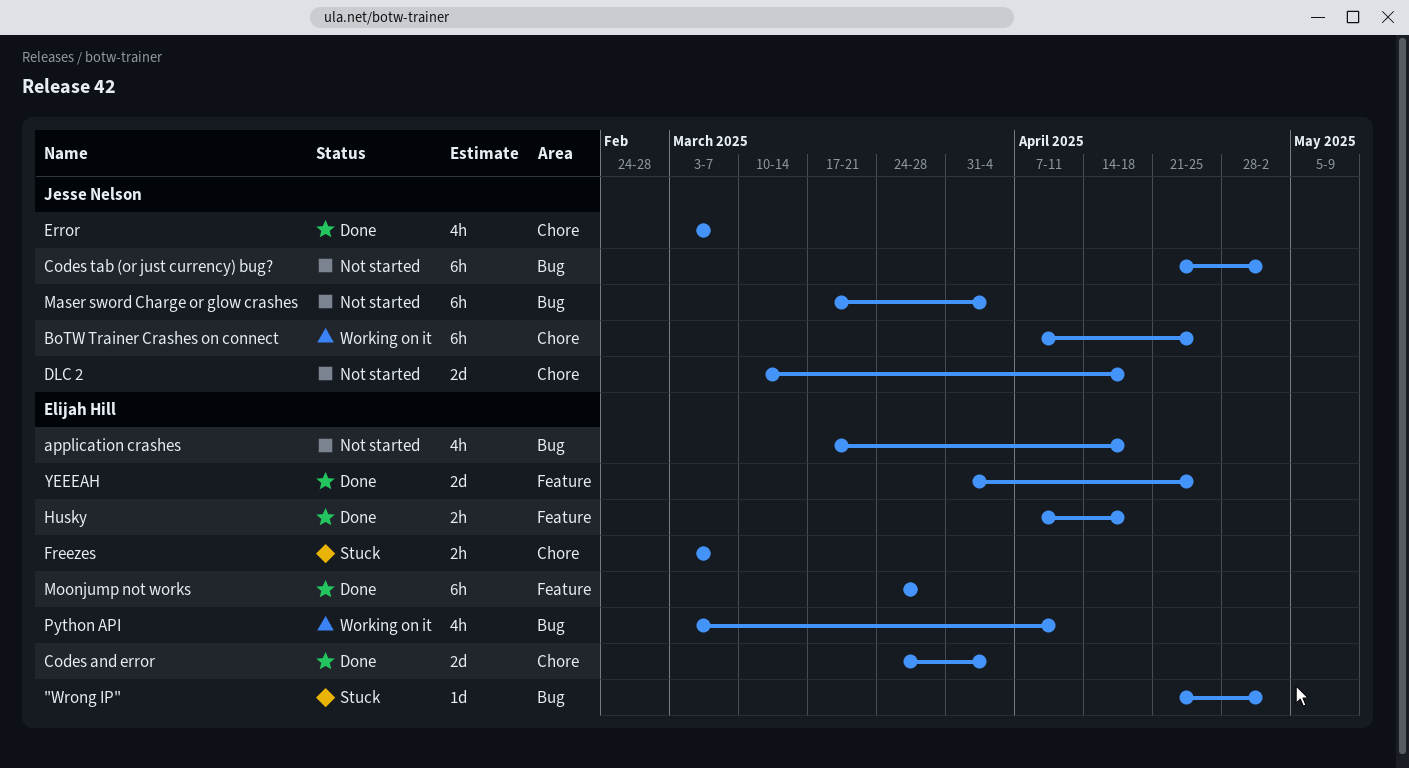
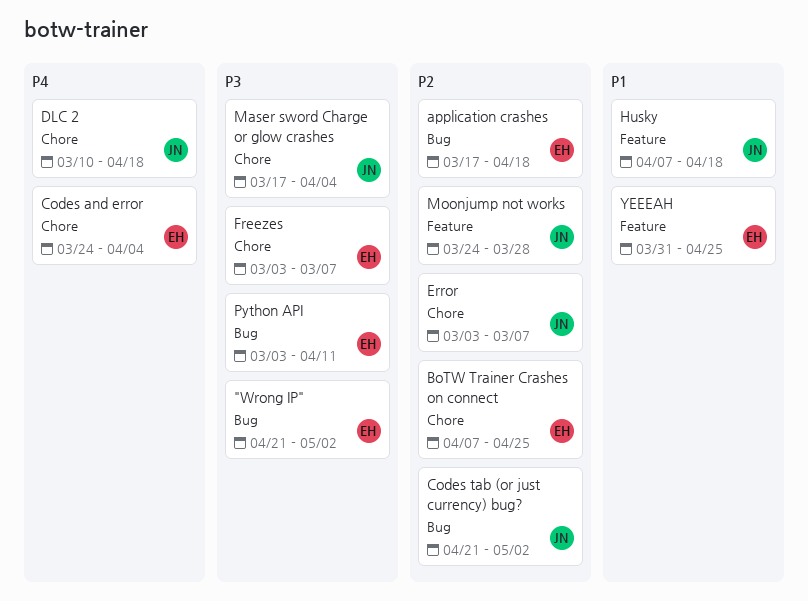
BoTW Trainer Crashes on connect, owner: Jesse Nelson -> Elijah Hill
Husky, owner: Elijah Hill -> Jesse Nelson
Maser sword Charge or glow crashes, label: Bug -> Chore
Moonjump not works, owner: Elijah Hill -> Jesse Nelson

